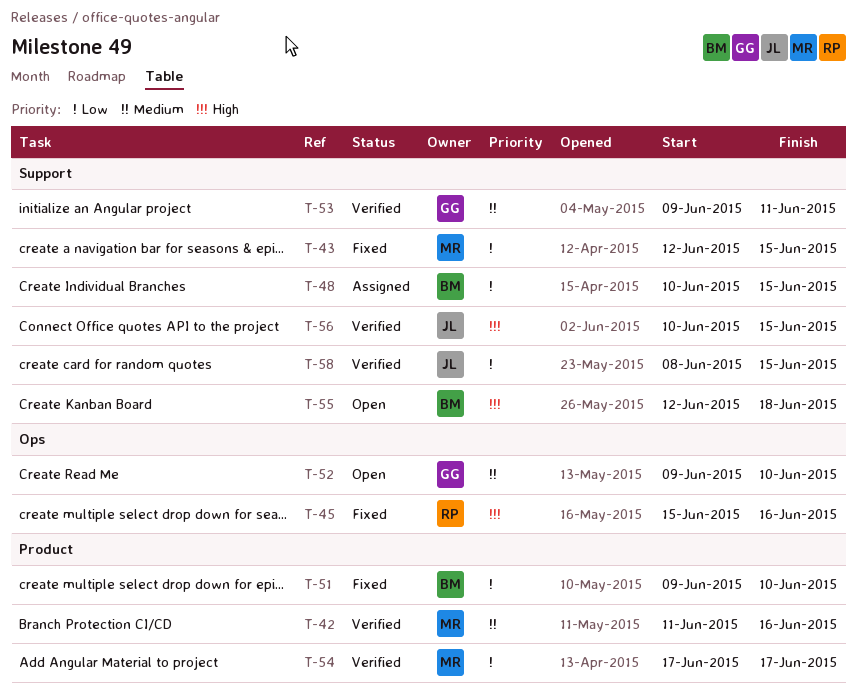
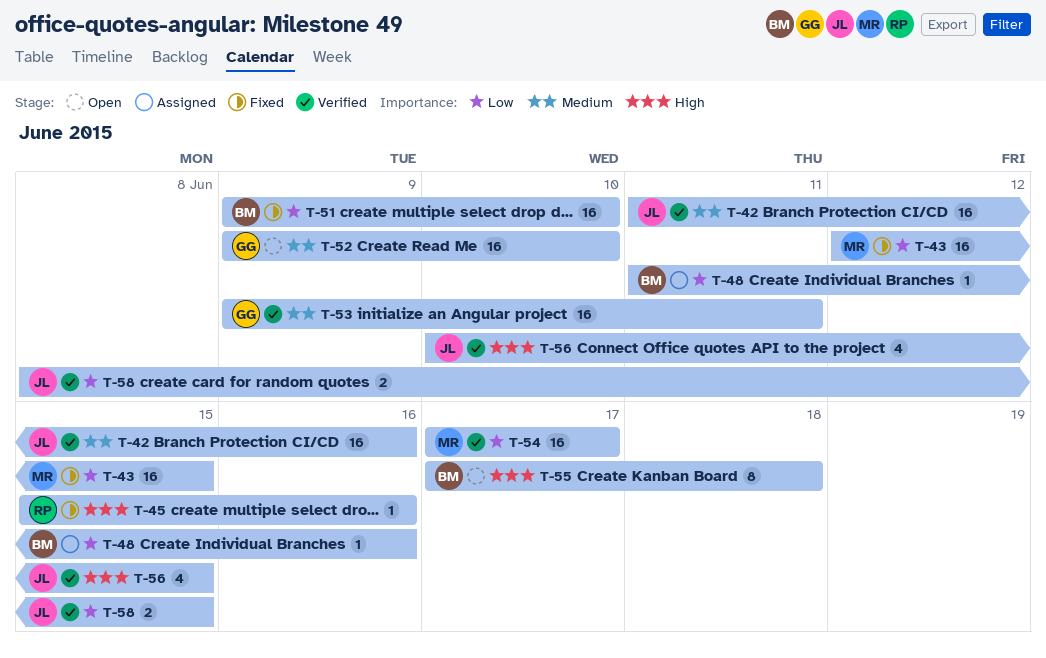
T-42, owner: MR -> JL
T-48, start: Jun 10 -> Jun 11
T-48, due: Jun 15 -> Jun 16
T-55, start: Jun 12 -> Jun 17

